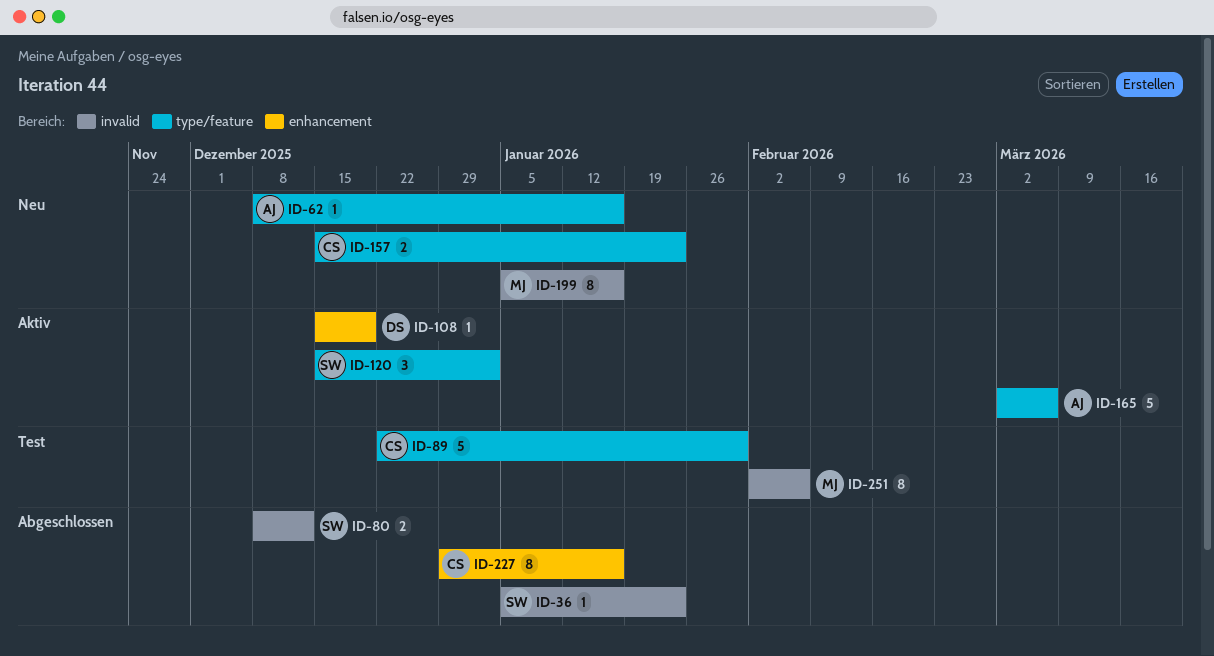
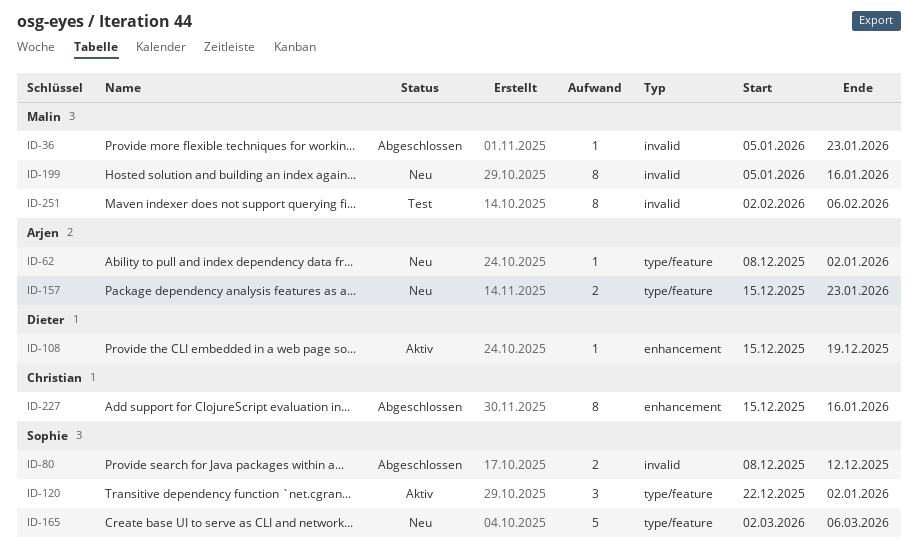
ID-36, owner: Sophie -> Malin
ID-62, due: Jan 16 -> Jan 2
ID-89: present -> none
ID-120, start: Dec 15 -> Dec 22
ID-157, owner: Christian -> Arjen
ID-165, status: Aktiv -> Neu
ID-165, owner: Arjen -> Sophie
ID-227, start: Dec 29 -> Dec 15

